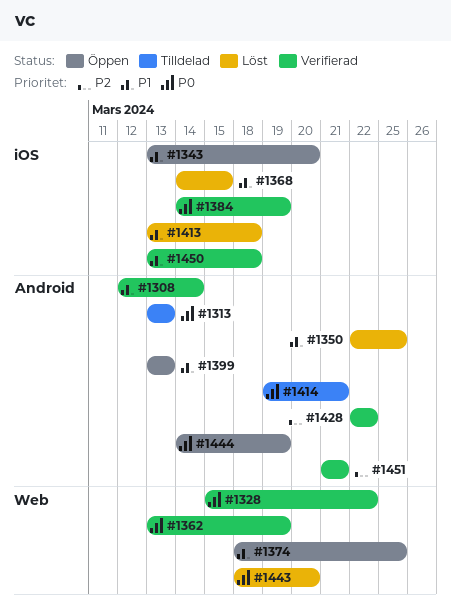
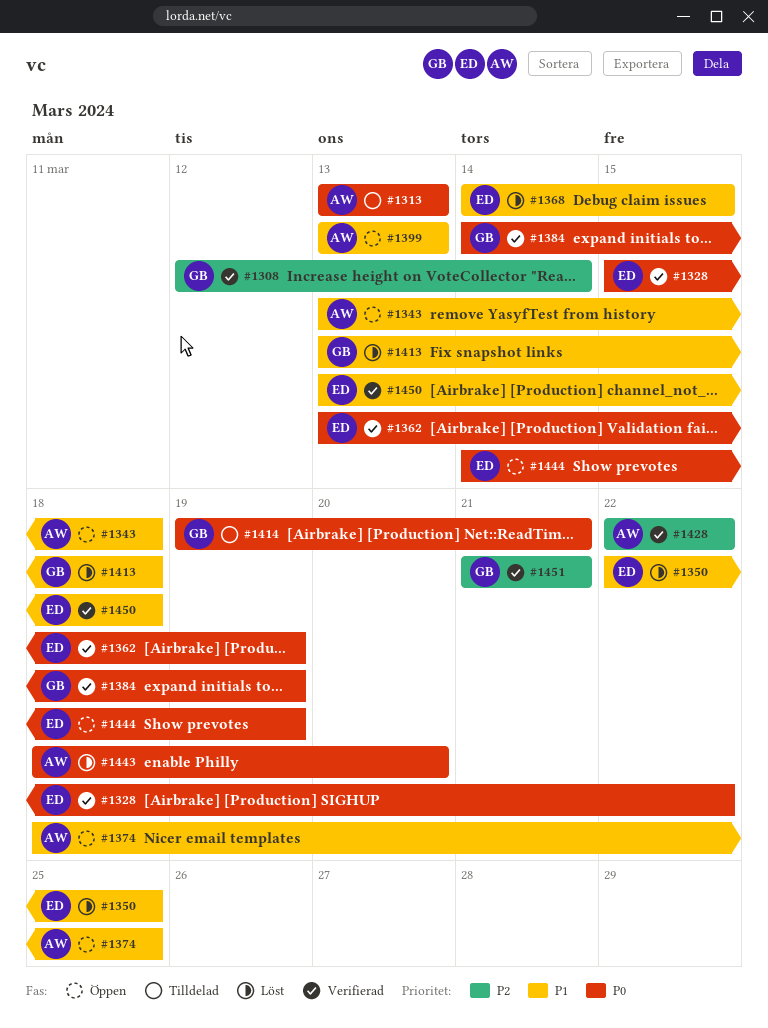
#1308, priority: P1 -> P2
#1343, due: Mar 20 -> Mar 18

